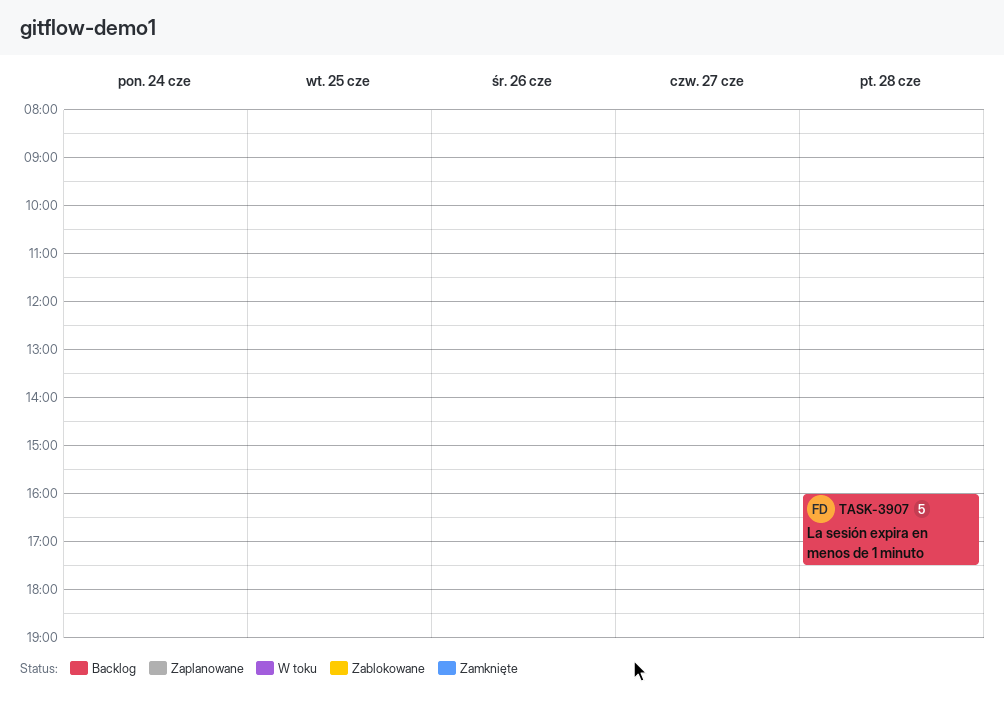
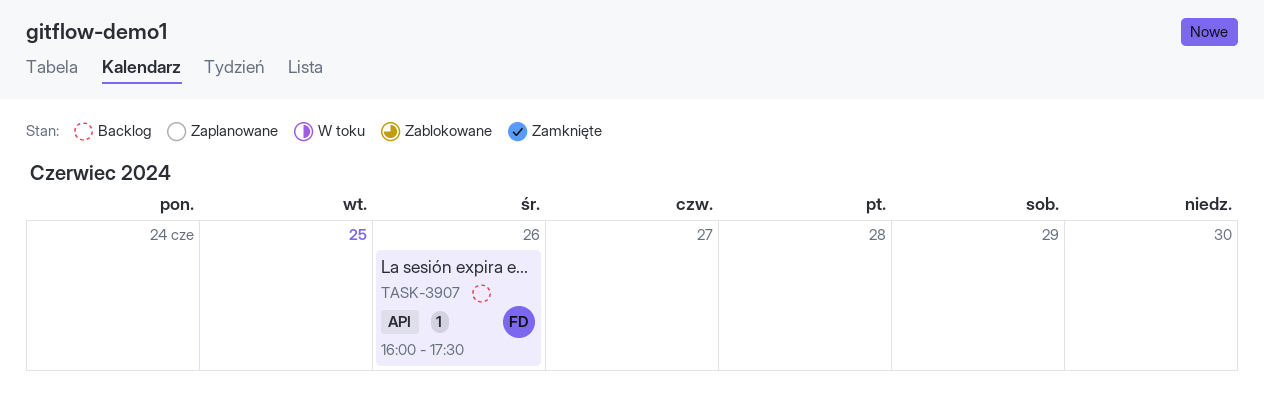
TASK-3907, estimate: 5 -> 1
TASK-3907, day: Jun 28 -> Jun 26

